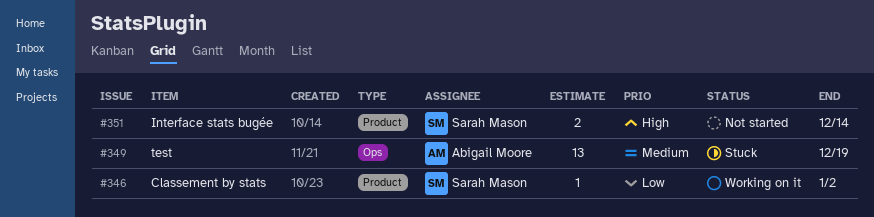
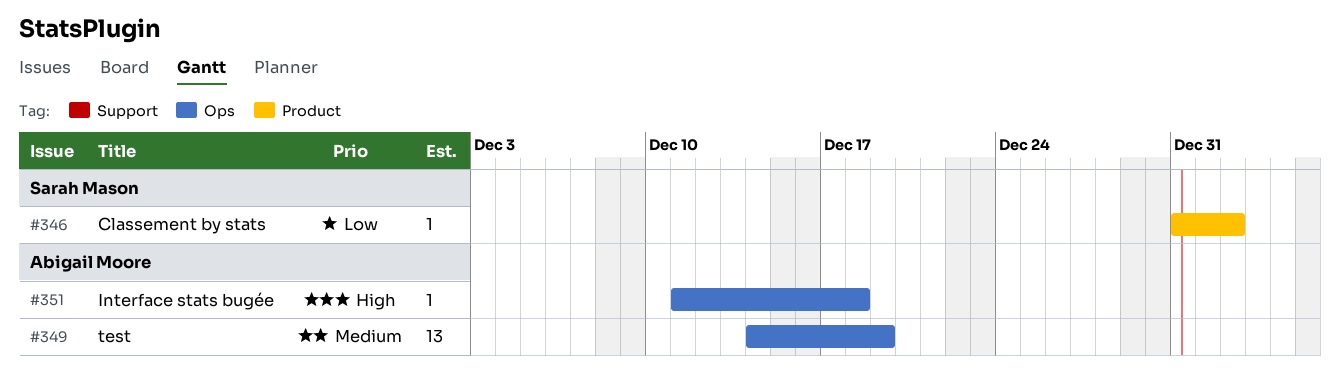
#351, owner: Sarah Mason -> Abigail Moore
#351, label: Product -> Ops
#351, estimate: 2 -> 1
#351, due: Dec 14 -> Dec 18

